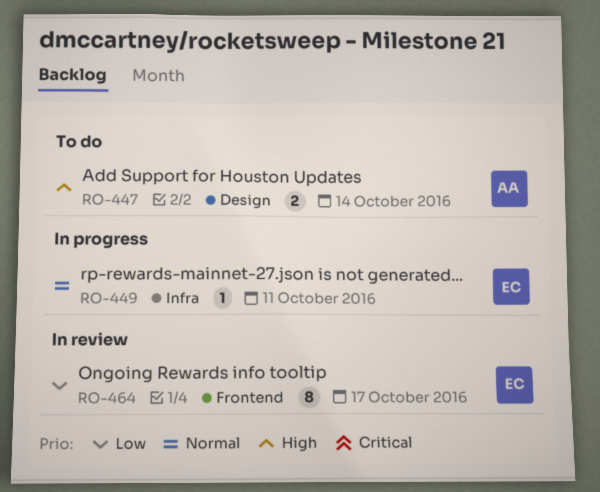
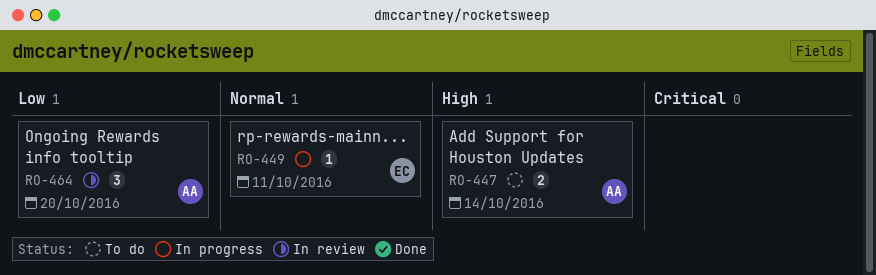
RO-464, owner: EC -> AA
RO-464, estimate: 8 -> 3
RO-464, due: Oct 17 -> Oct 20

